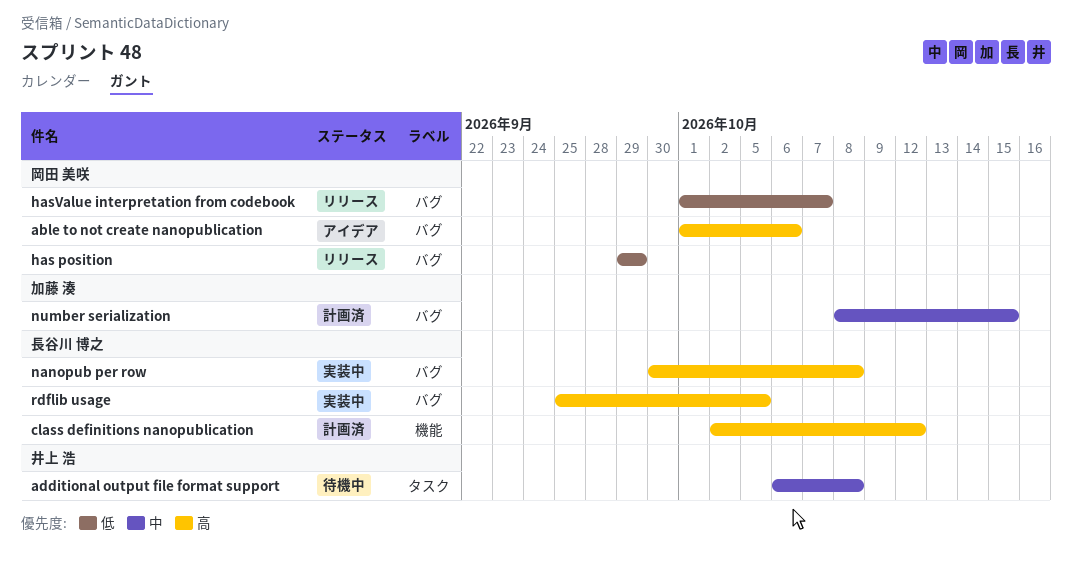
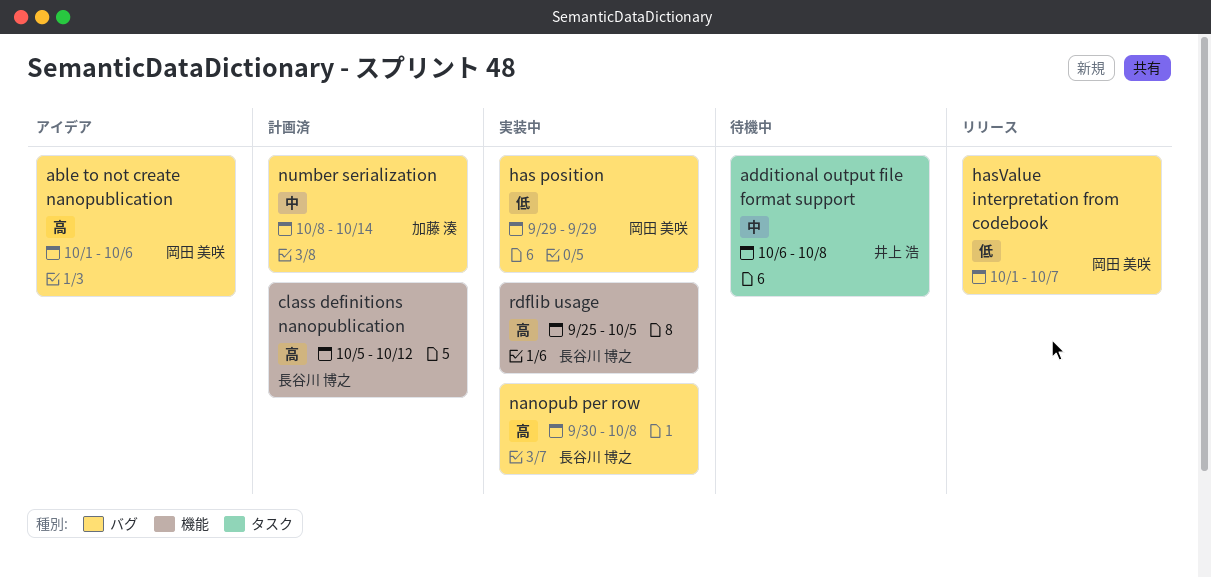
class definitions nanopublication, start: Oct 2 -> Oct 5
has position, status: リリース -> 実装中
number serialization, due: Oct 15 -> Oct 14
rdflib usage, label: バグ -> 機能

